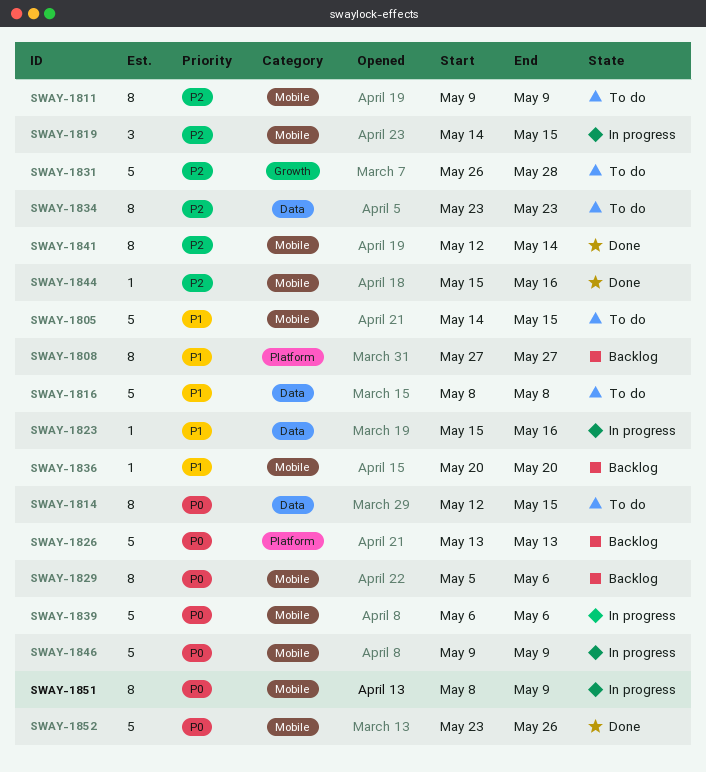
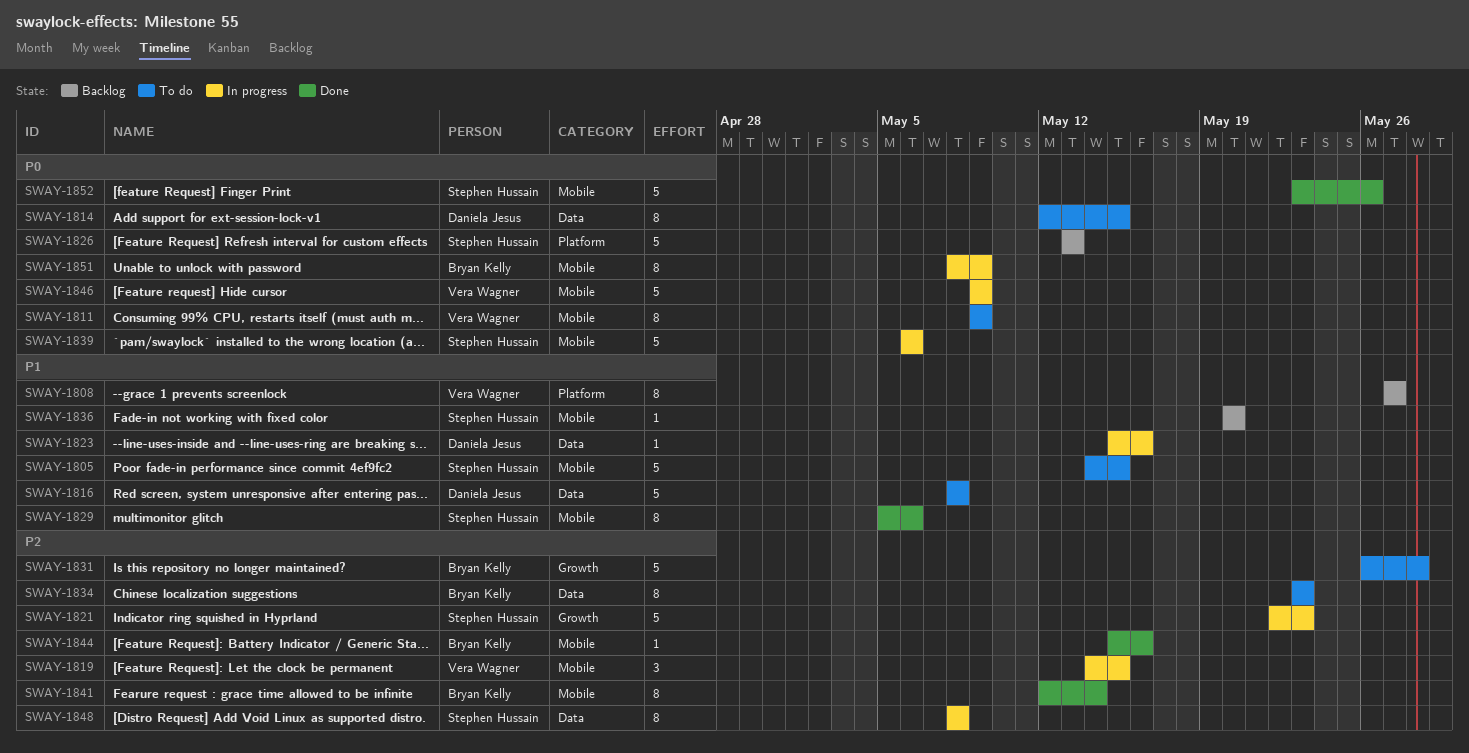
SWAY-1811, priority: P2 -> P0
SWAY-1821: none -> present
SWAY-1829, status: Backlog -> Done
SWAY-1829, priority: P0 -> P1
SWAY-1848: none -> present

